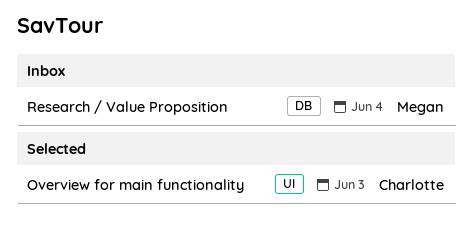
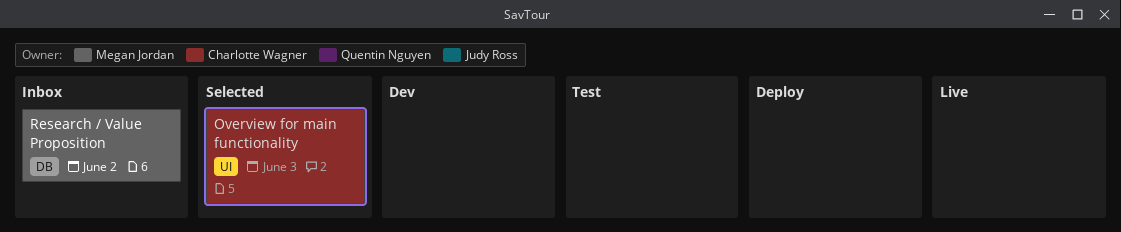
Research / Value Proposition, due: Jun 4 -> Jun 2

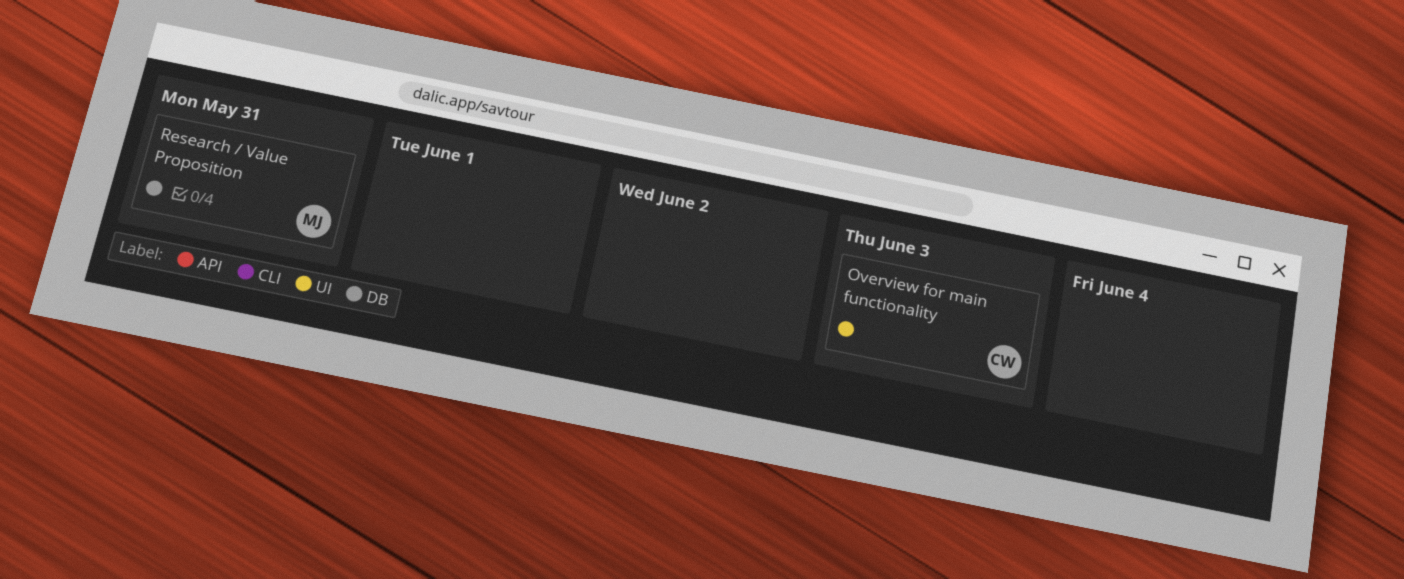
Research / Value Proposition, due: Jun 2 -> May 31

